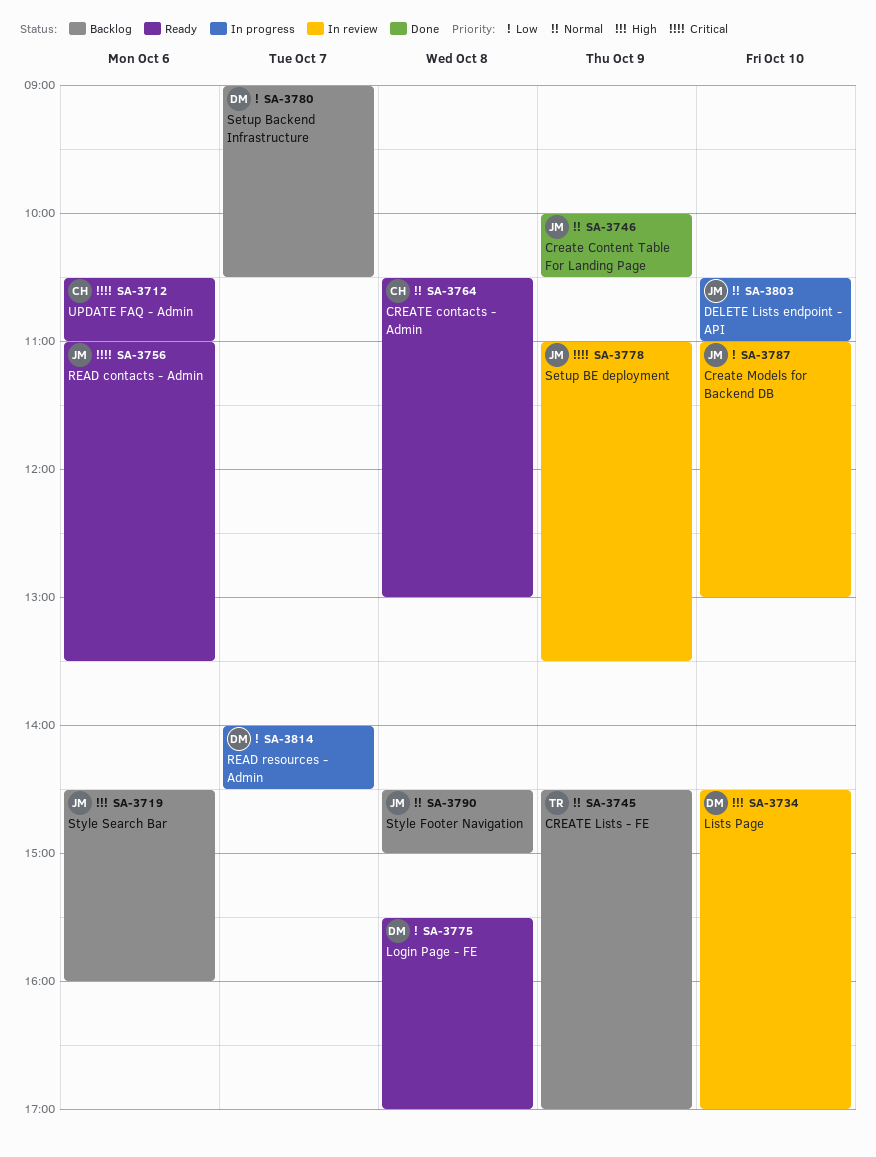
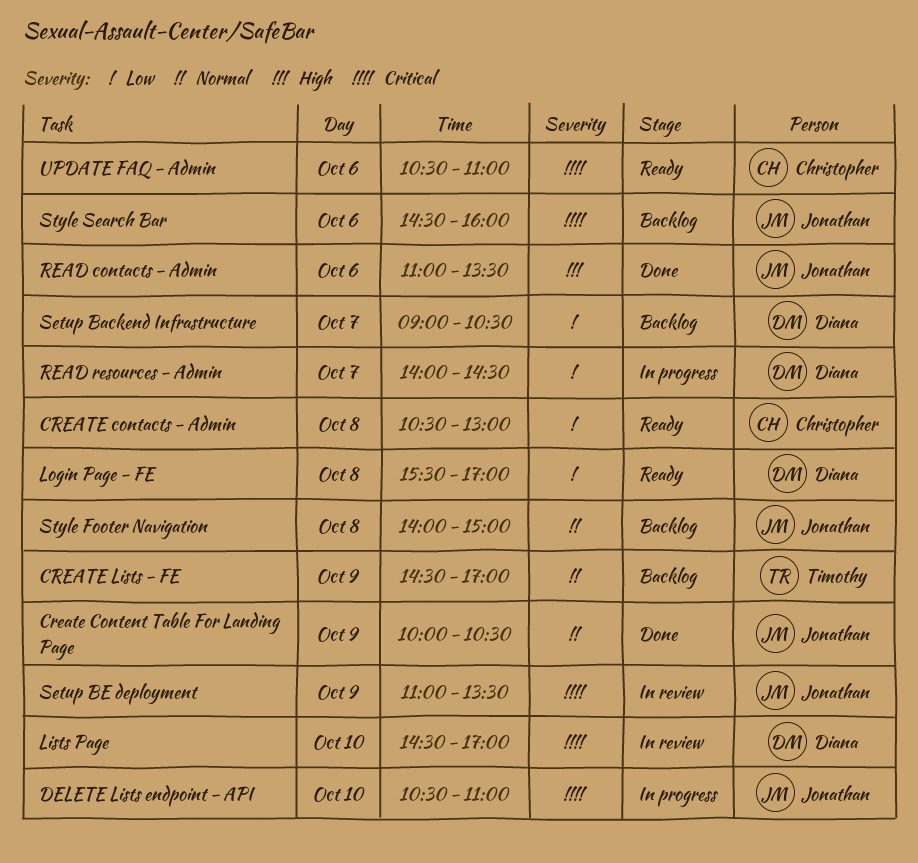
CREATE contacts - Admin, priority: Normal -> Low
Create Models for Backend DB: present -> none
DELETE Lists endpoint - API, priority: Normal -> Critical
Lists Page, priority: High -> Critical
READ contacts - Admin, status: Ready -> Done
READ contacts - Admin, priority: Critical -> High
Style Footer Navigation, begins: 14:30 -> 14:00
Style Search Bar, priority: High -> Critical

